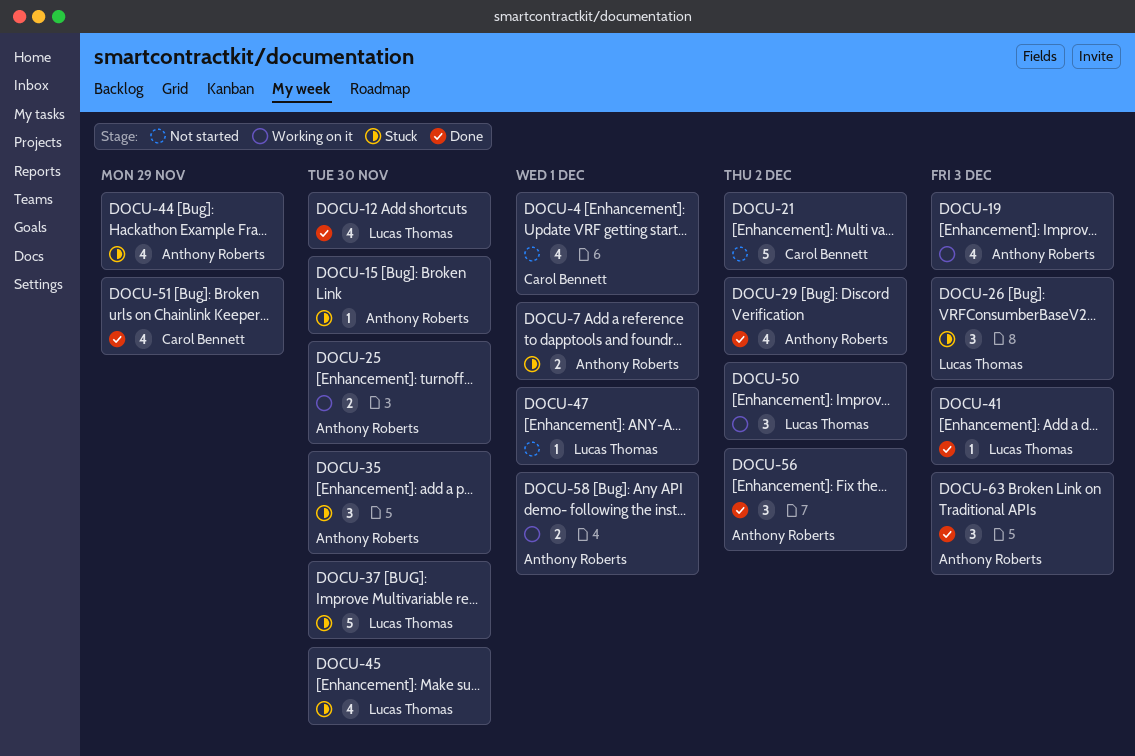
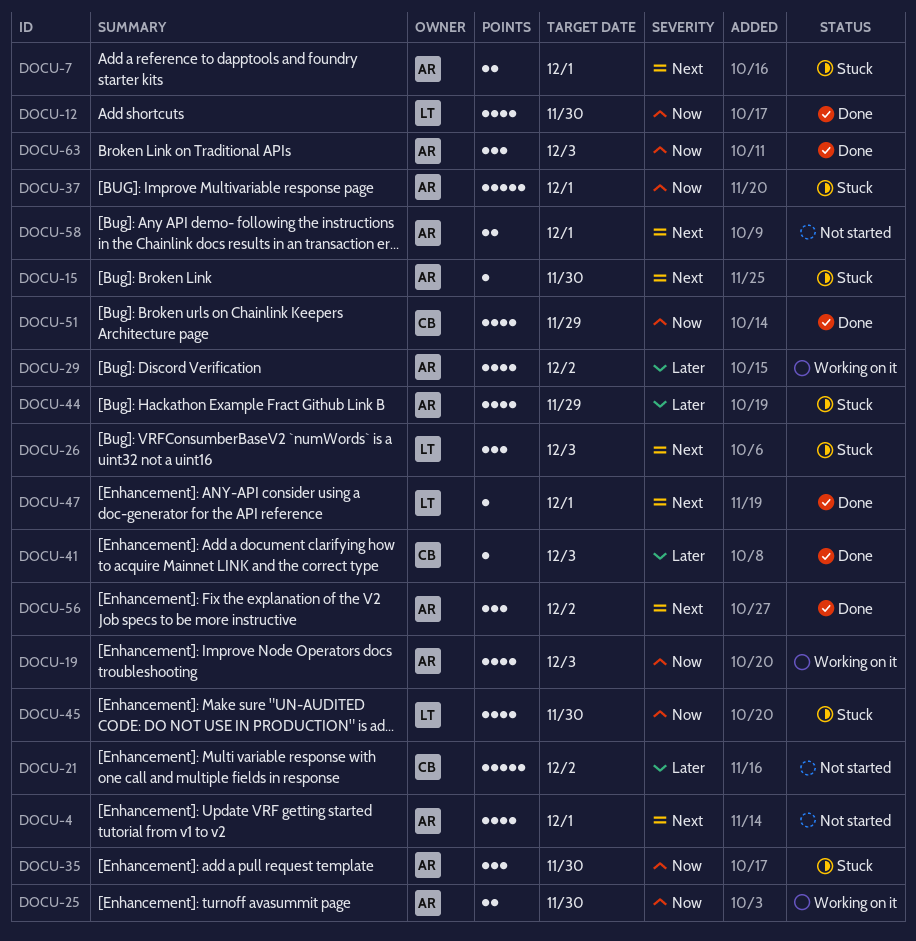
DOCU-4, owner: Carol Bennett -> Anthony Roberts
DOCU-29, status: Done -> Working on it
DOCU-37, owner: Lucas Thomas -> Anthony Roberts
DOCU-37, due: Nov 30 -> Dec 1
DOCU-41, owner: Lucas Thomas -> Carol Bennett
DOCU-47, status: Not started -> Done
DOCU-50: present -> none
DOCU-58, status: Working on it -> Not started

